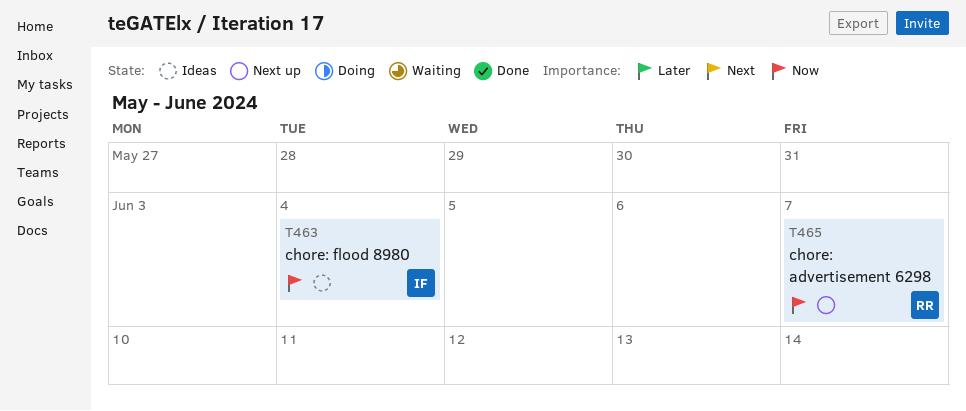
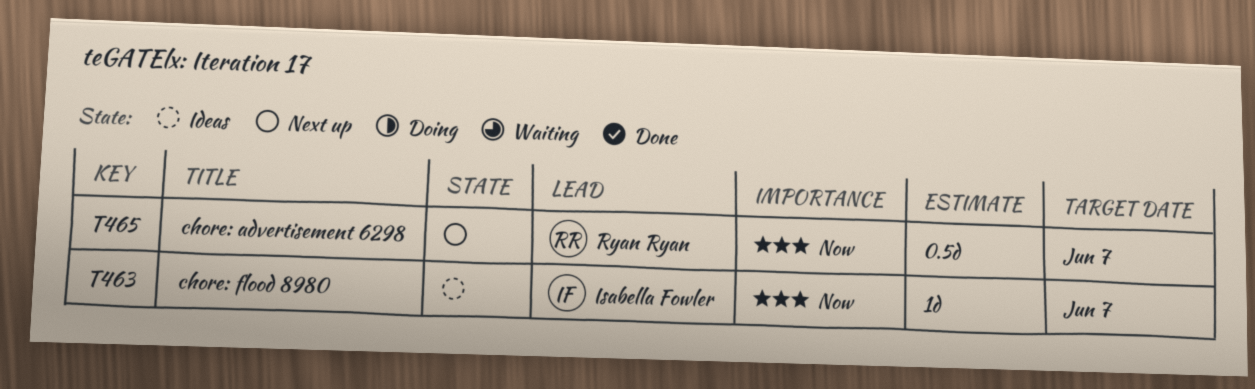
T463, due: Jun 4 -> Jun 7

